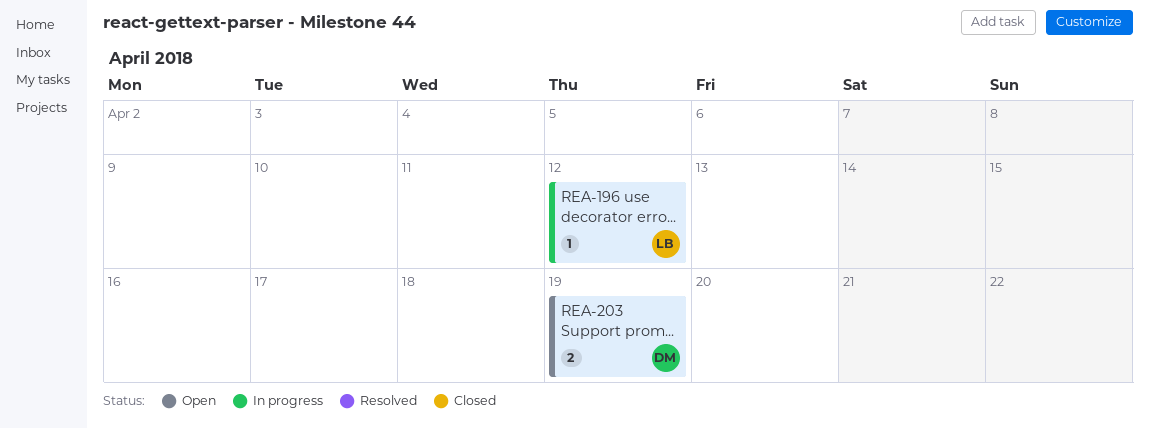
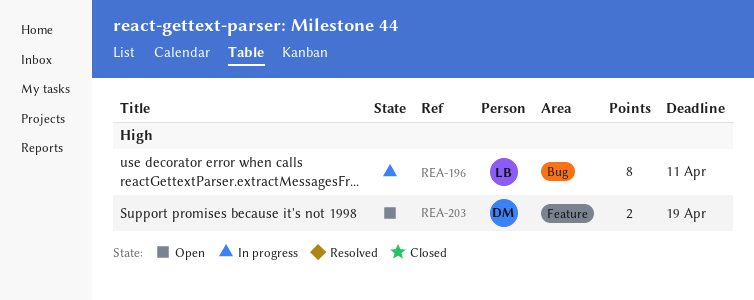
REA-196, estimate: 1 -> 8
REA-196, due: Apr 12 -> Apr 11

